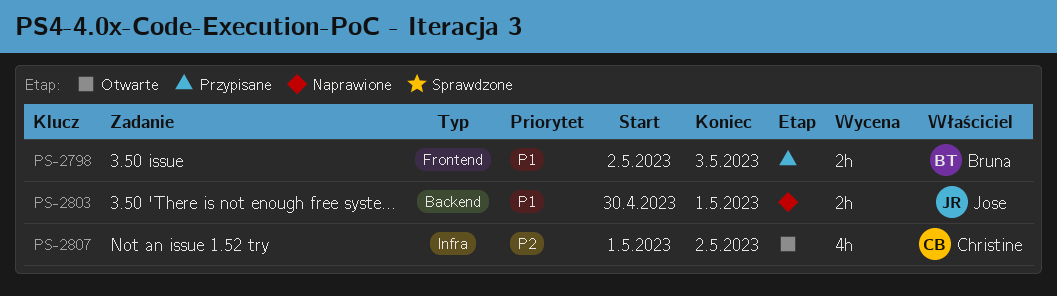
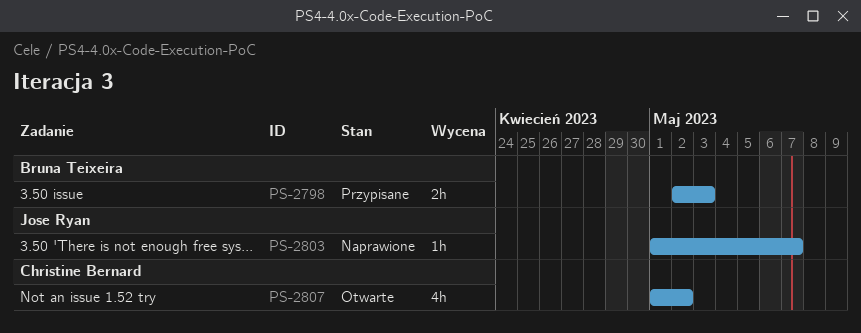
PS-2803, estimate: 2h -> 1h
PS-2803, start: Apr 30 -> May 1
PS-2803, due: May 1 -> May 7

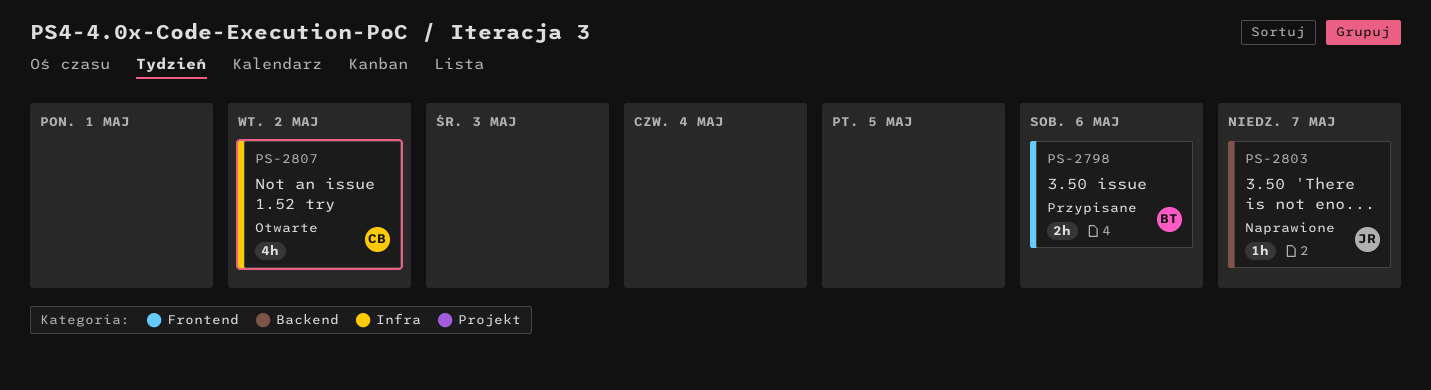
PS-2798, due: May 3 -> May 6

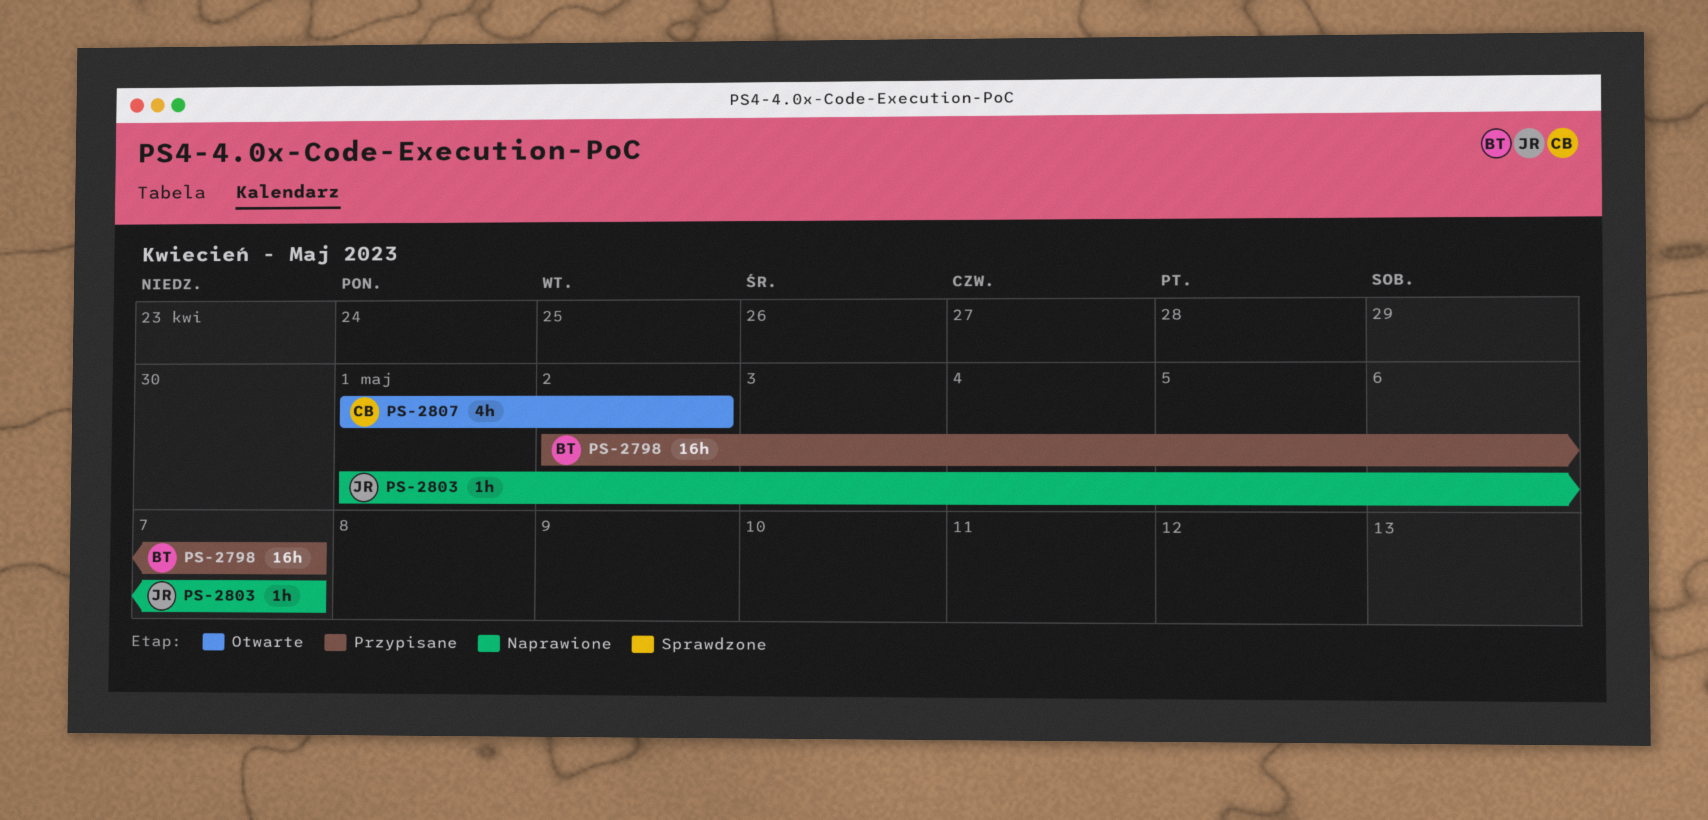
PS-2798, estimate: 2h -> 16h
PS-2798, due: May 6 -> May 7

